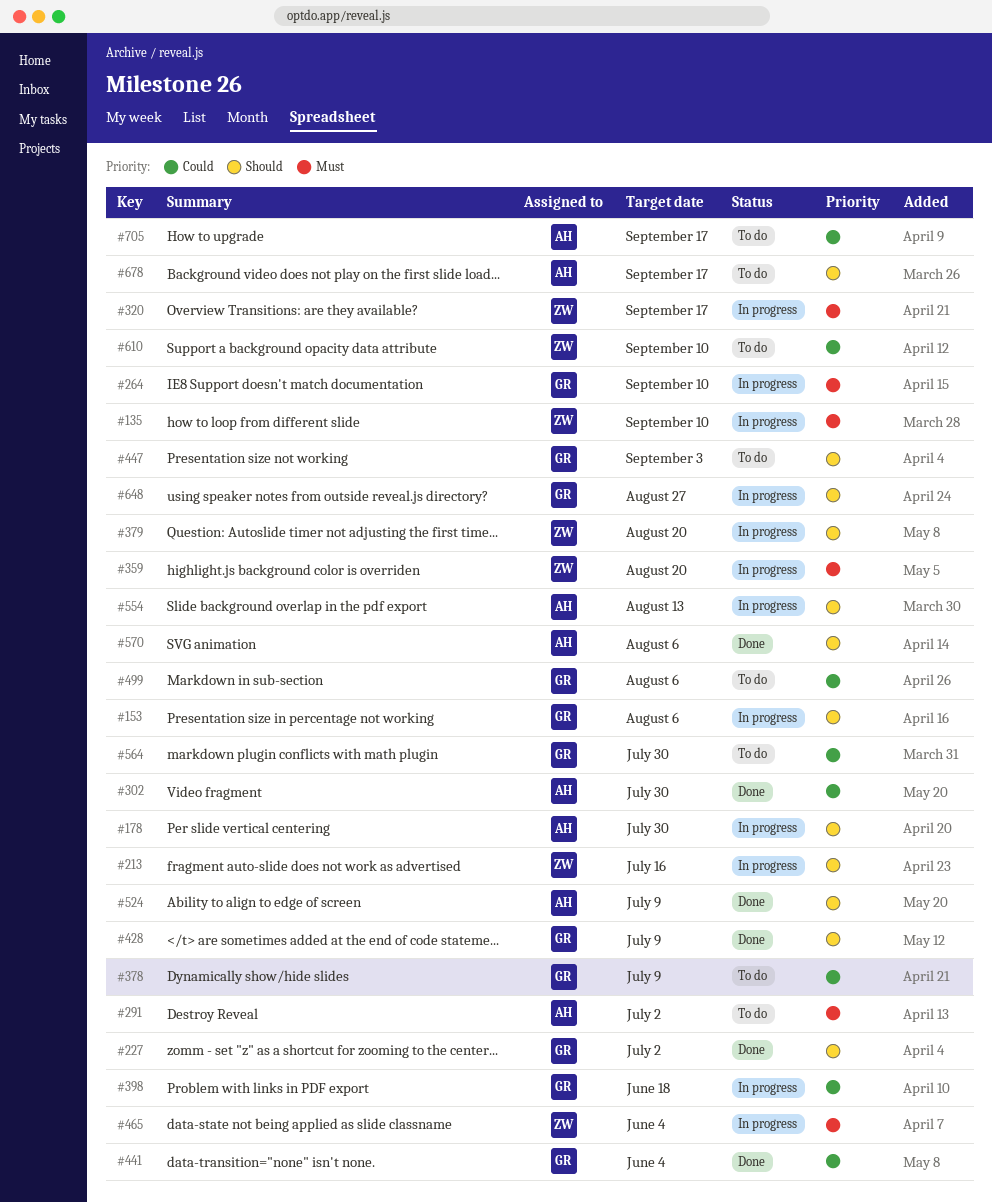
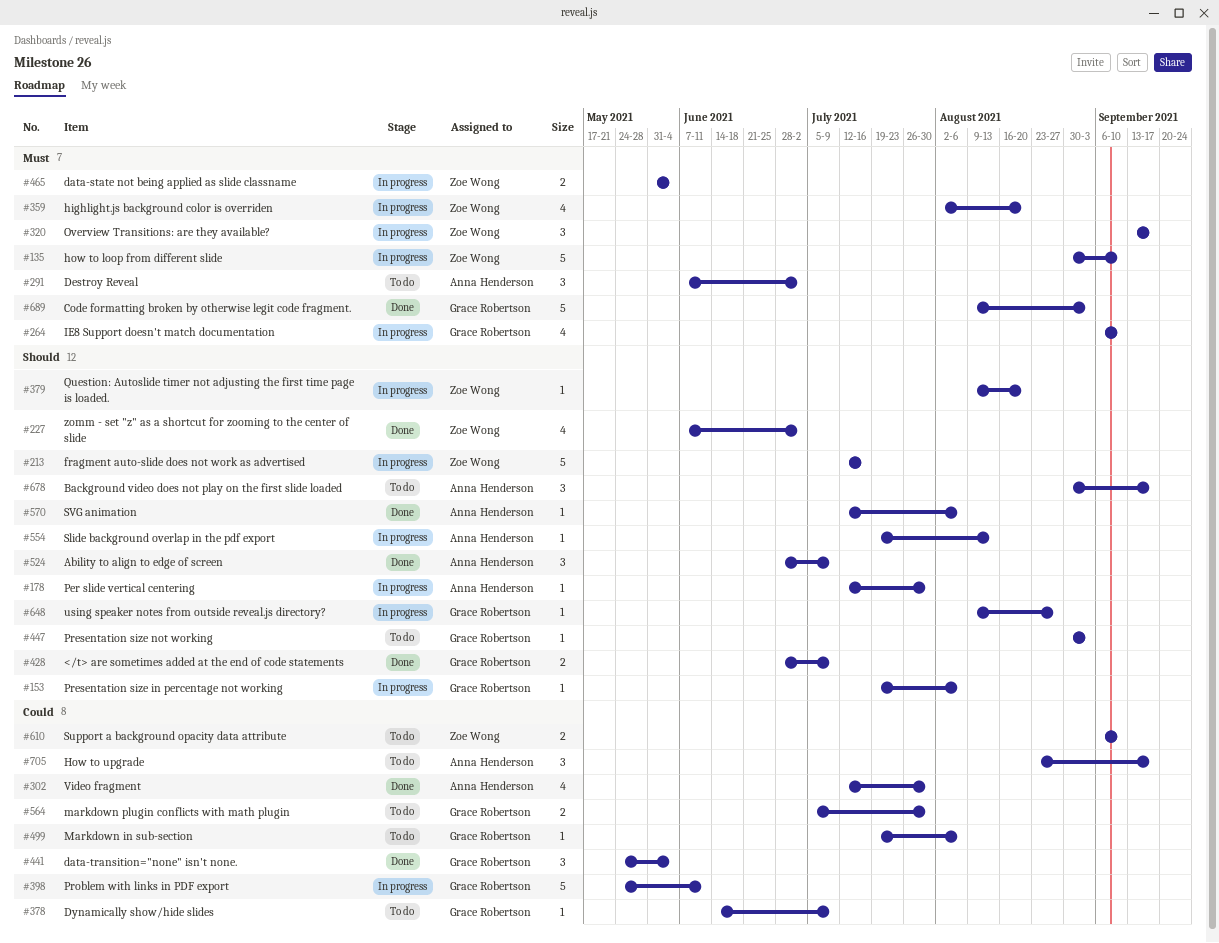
#227, owner: Grace Robertson -> Zoe Wong
#398, due: Jun 18 -> Jun 11
#689: none -> present

